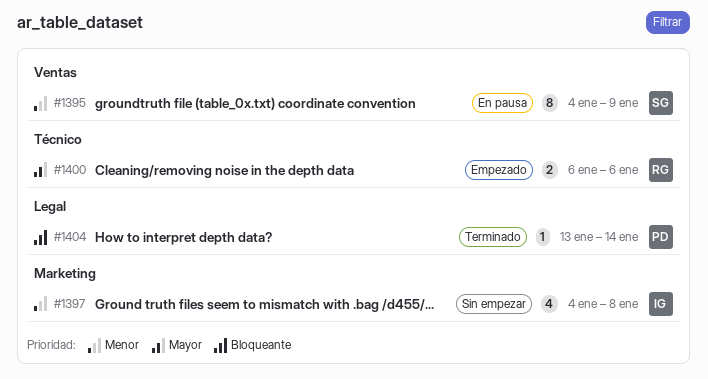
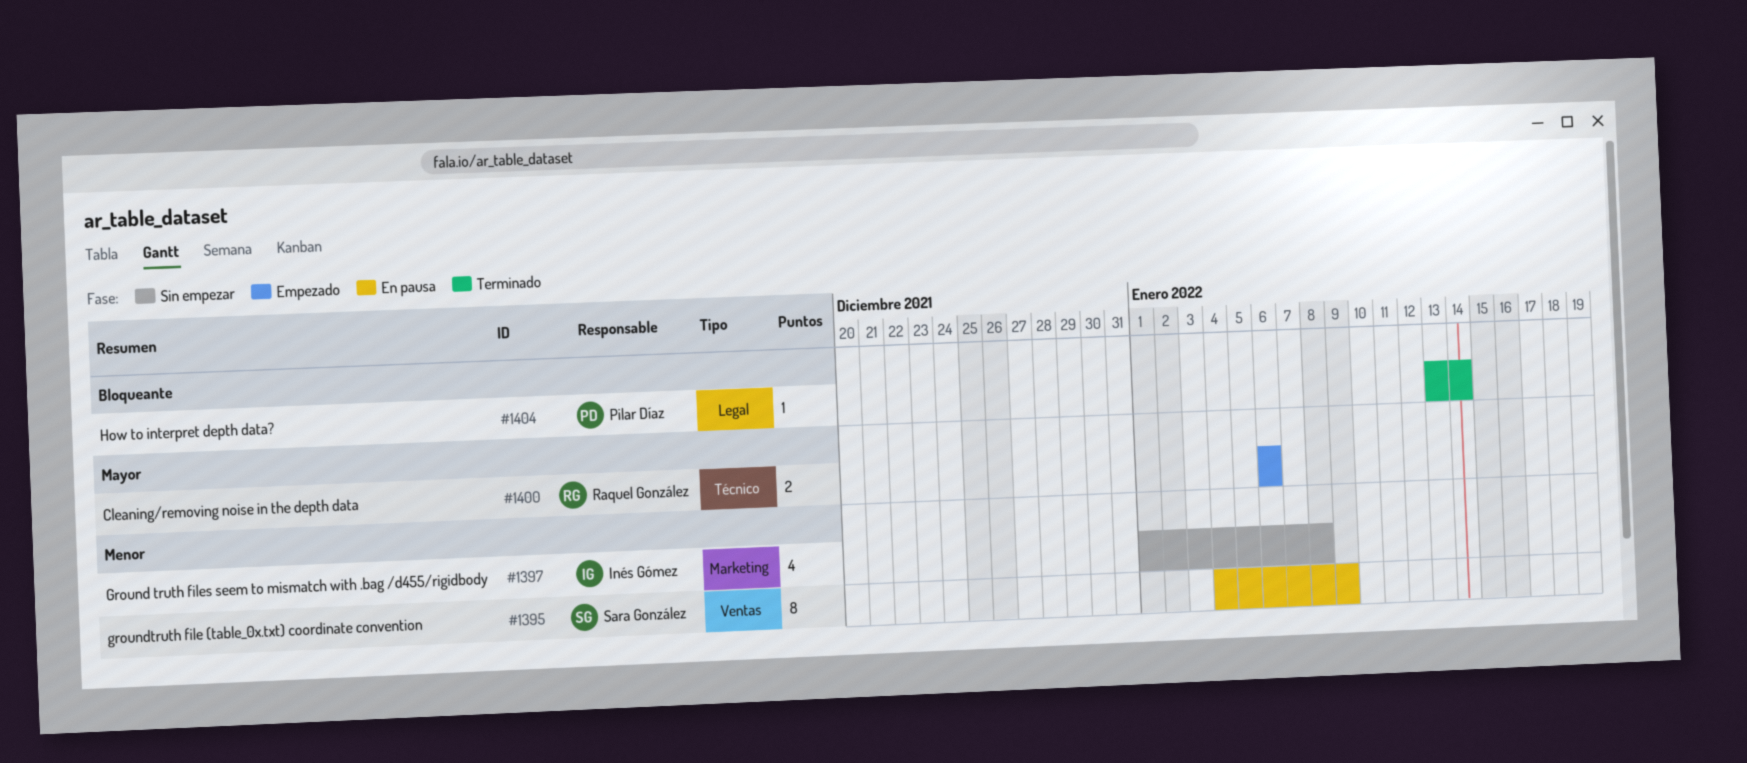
#1397, start: Jan 4 -> Jan 1

